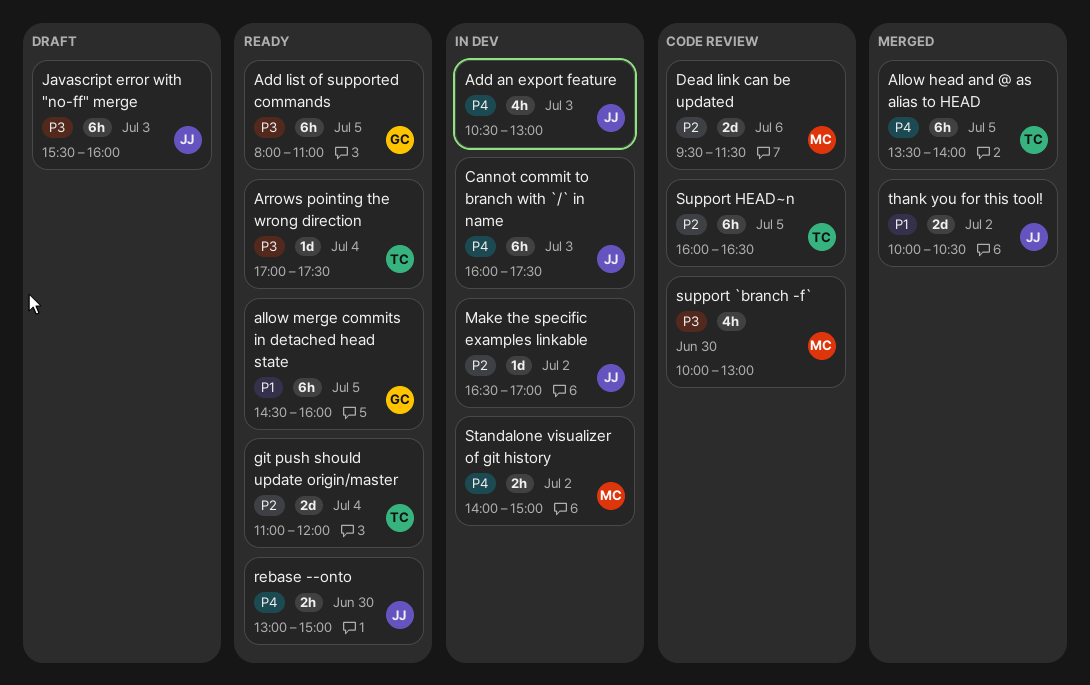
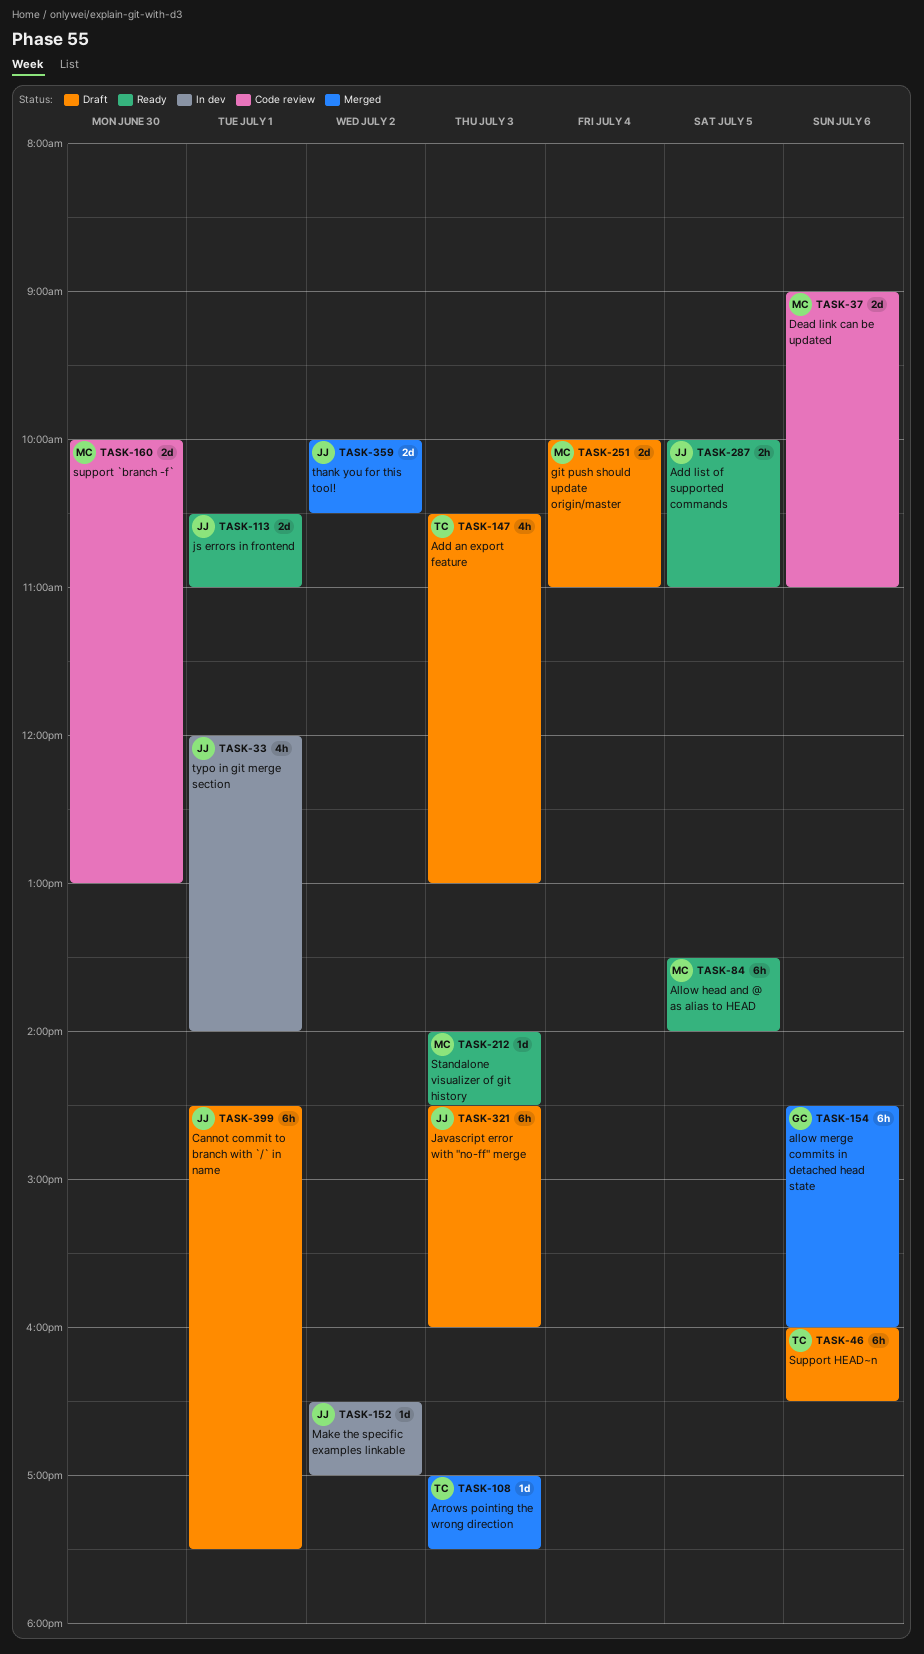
Add an export feature, status: In dev -> Draft
Add an export feature, owner: JJ -> TC
Add list of supported commands, owner: GC -> JJ
Add list of supported commands, estimate: 6h -> 2h
Add list of supported commands, begins: 08:00 -> 10:00
Allow head and @ as alias to HEAD, status: Merged -> Ready
Allow head and @ as alias to HEAD, owner: TC -> MC
allow merge commits in detached head state, status: Ready -> Merged
allow merge commits in detached head state, day: Jul 5 -> Jul 6
Arrows pointing the wrong direction, status: Ready -> Merged
Arrows pointing the wrong direction, day: Jul 4 -> Jul 3
Cannot commit to branch with `/` in name, status: In dev -> Draft
Cannot commit to branch with `/` in name, day: Jul 3 -> Jul 1
Cannot commit to branch with `/` in name, begins: 16:00 -> 14:30
Dead link can be updated, begins: 09:30 -> 09:00
Dead link can be updated, ends: 11:30 -> 11:00
git push should update origin/master, status: Ready -> Draft
git push should update origin/master, owner: TC -> MC
git push should update origin/master, begins: 11:00 -> 10:00
git push should update origin/master, ends: 12:00 -> 11:00
Javascript error with "no-ff" merge, begins: 15:30 -> 14:30
js errors in frontend: none -> present
rebase --onto: present -> none
Standalone visualizer of git history, status: In dev -> Ready
Standalone visualizer of git history, estimate: 2h -> 1d
Standalone visualizer of git history, day: Jul 2 -> Jul 3
Standalone visualizer of git history, ends: 15:00 -> 14:30
support `branch -f`, estimate: 4h -> 2d
Support HEAD~n, status: Code review -> Draft
Support HEAD~n, day: Jul 5 -> Jul 6
typo in git merge section: none -> present

